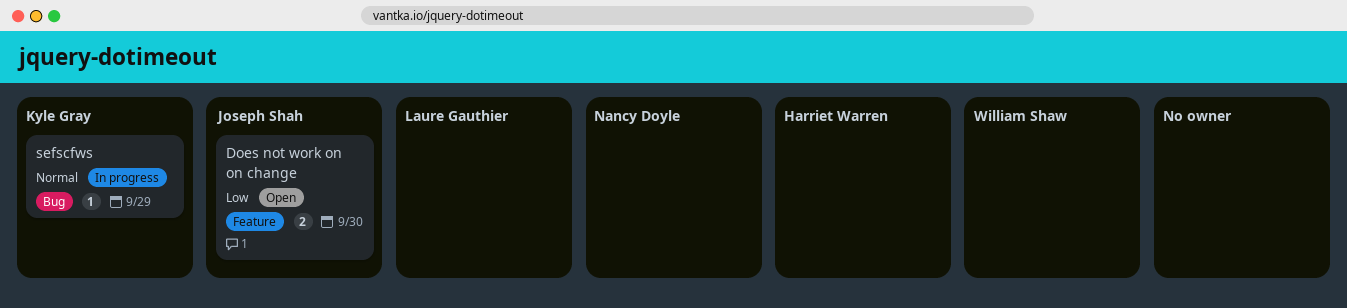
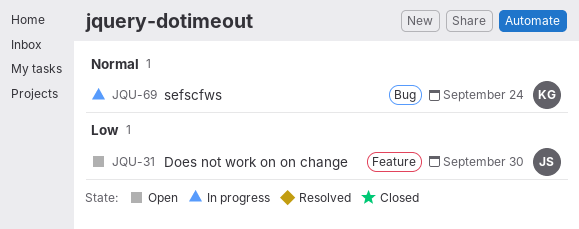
sefscfws, due: Sep 29 -> Sep 24

